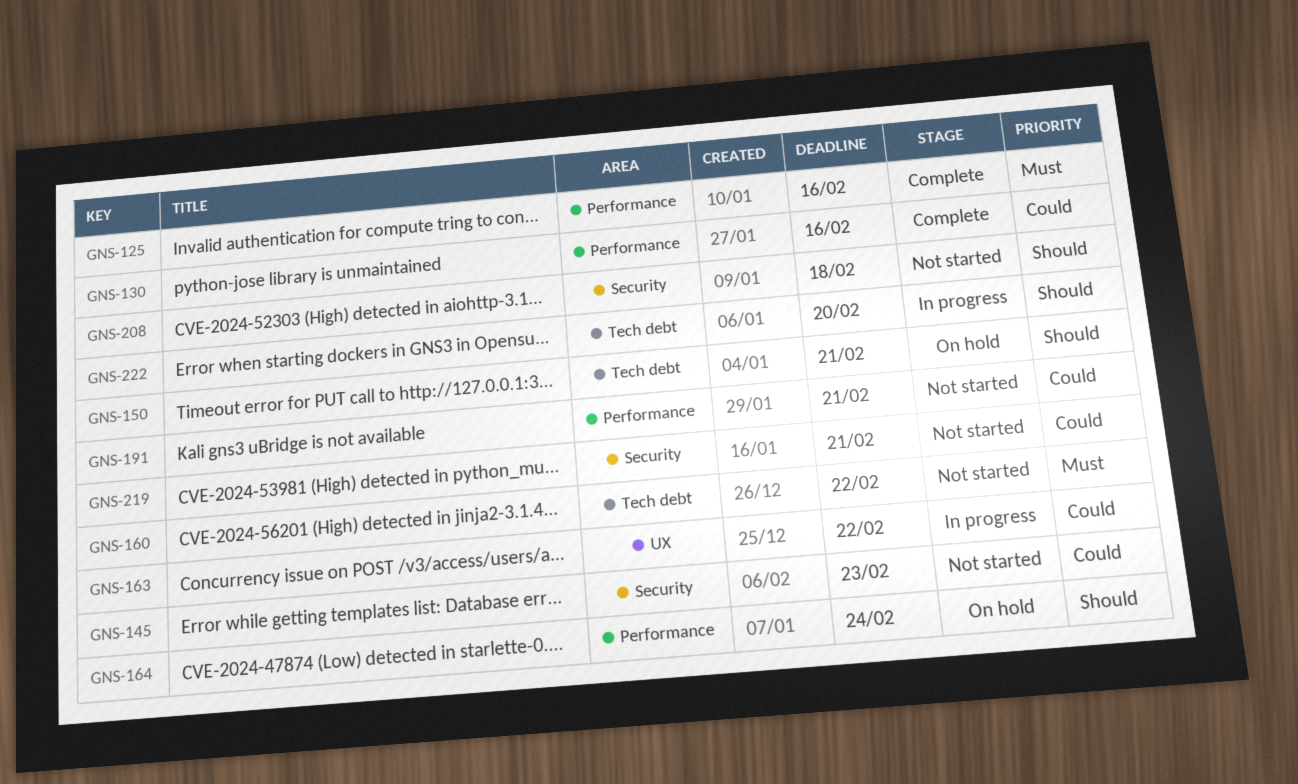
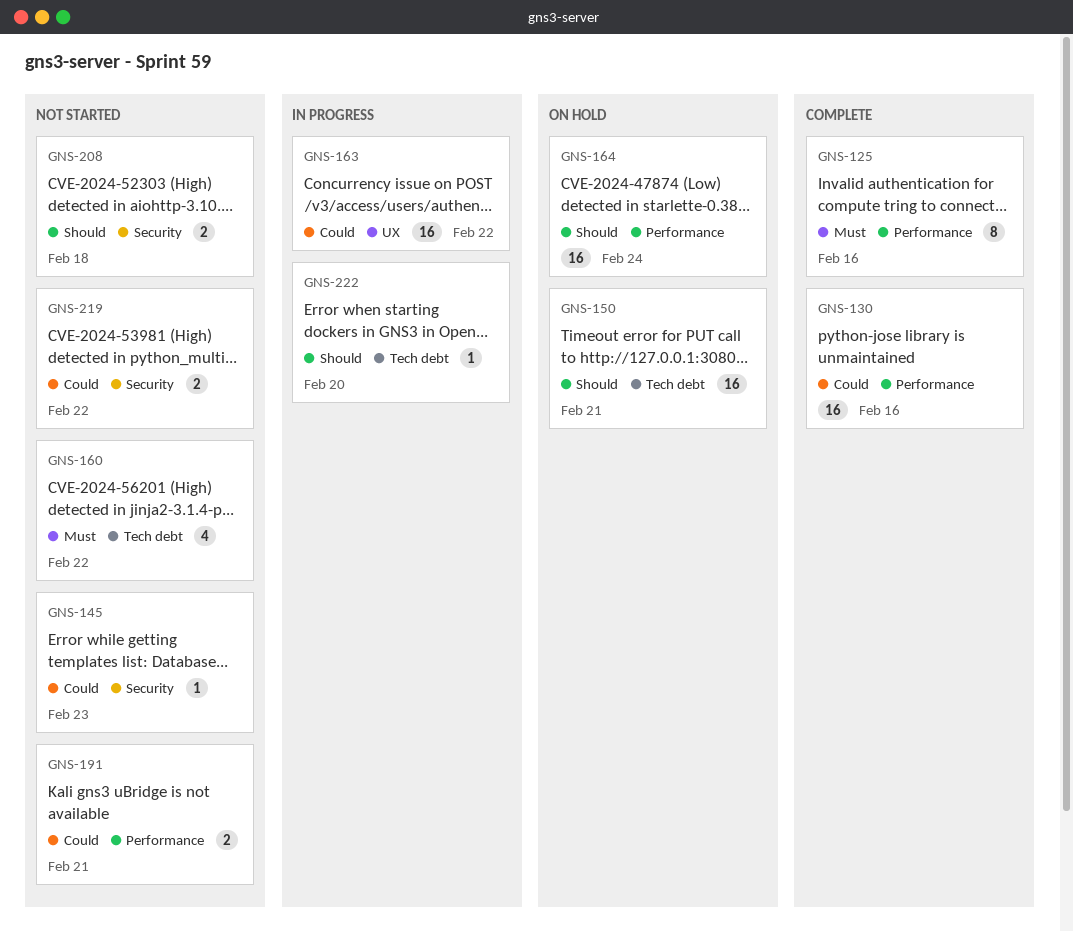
GNS-219, due: Feb 21 -> Feb 22

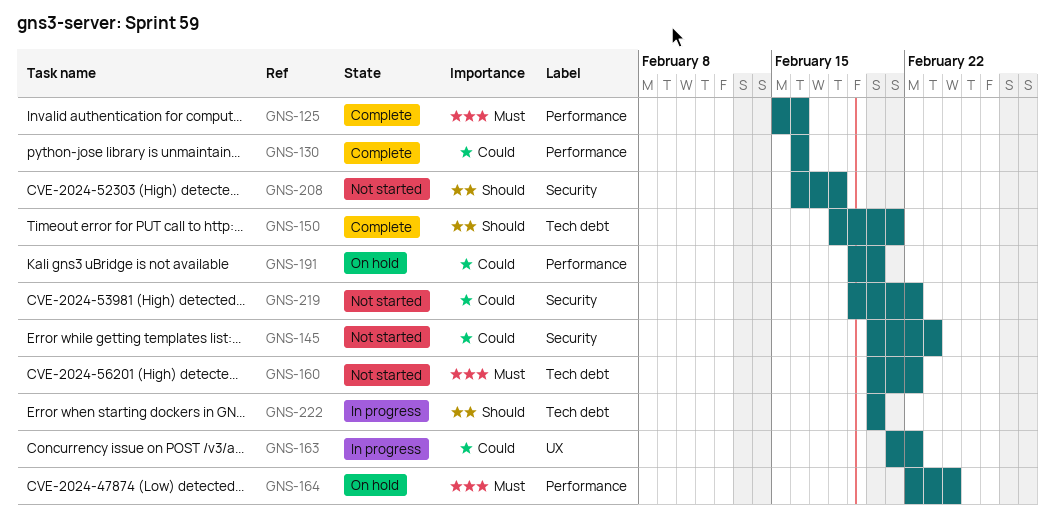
GNS-150, status: On hold -> Complete
GNS-164, priority: Should -> Must
GNS-191, status: Not started -> On hold
GNS-191, due: Feb 21 -> Feb 20

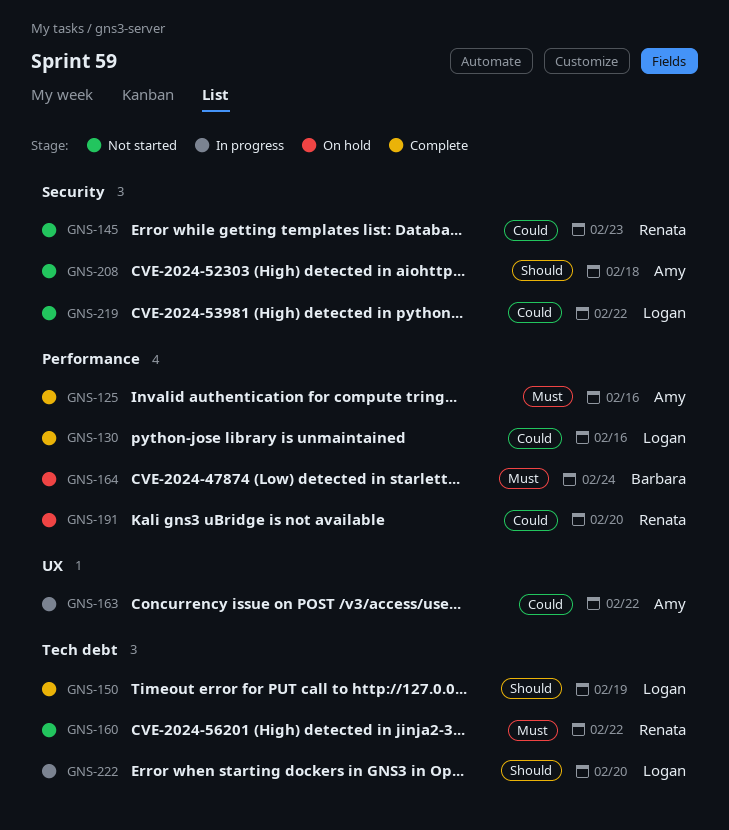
GNS-150, due: Feb 21 -> Feb 19

